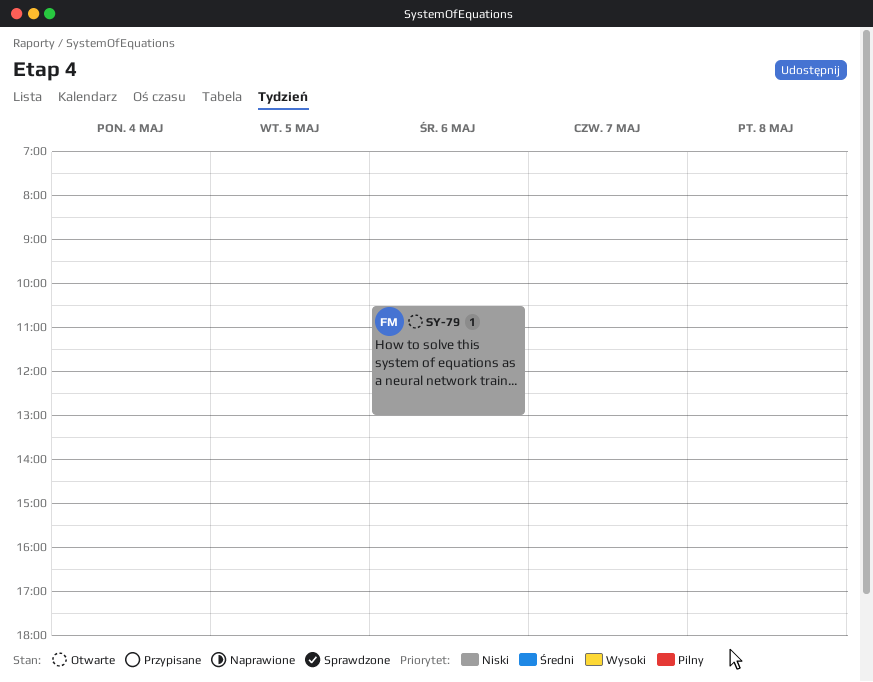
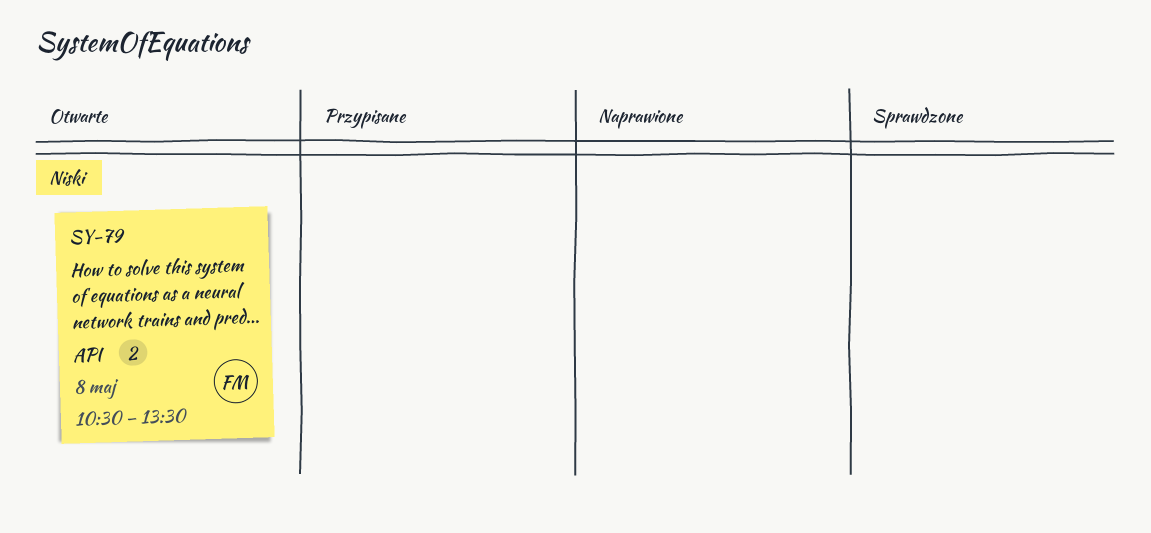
SY-79, estimate: 1 -> 2
SY-79, day: May 6 -> May 8
SY-79, ends: 13:00 -> 13:30

